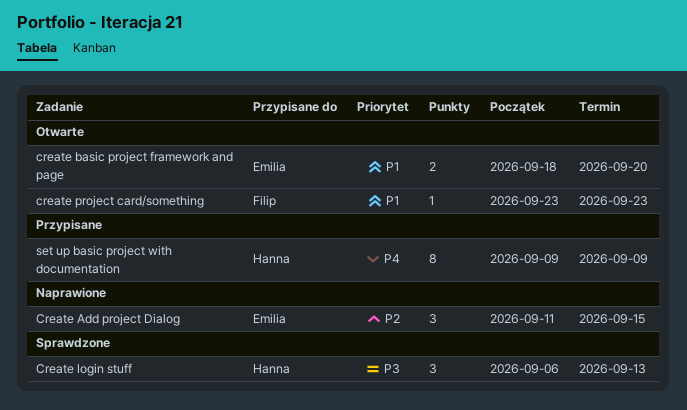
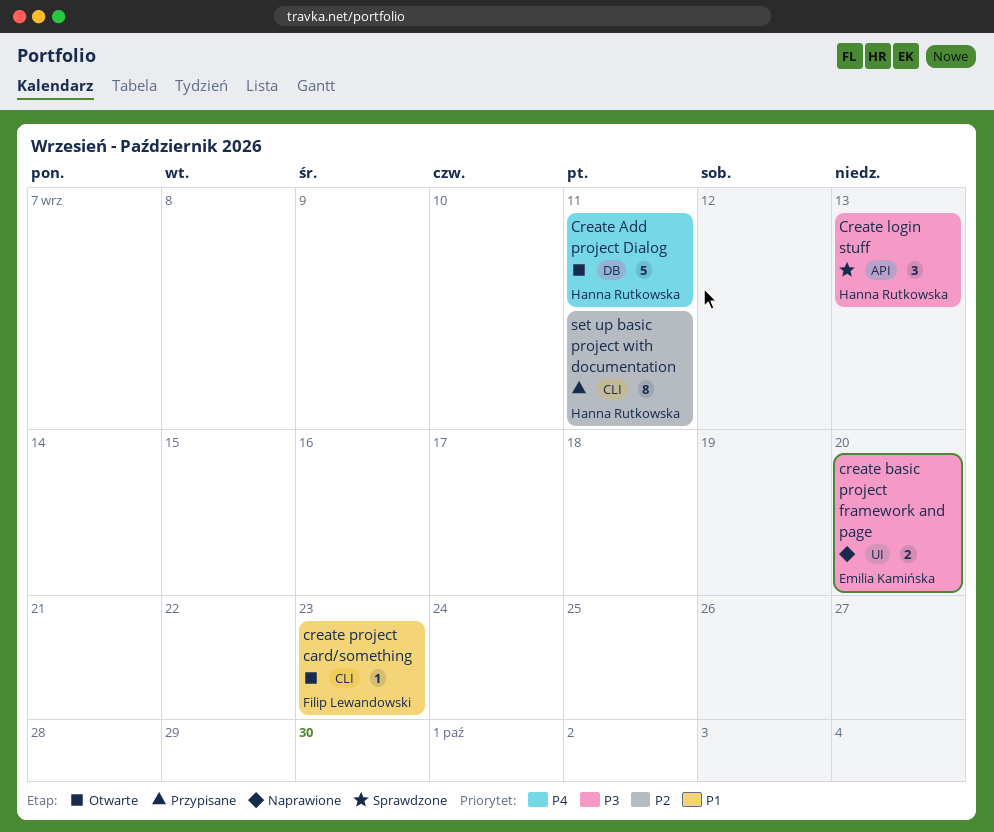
Create Add project Dialog, status: Naprawione -> Otwarte
Create Add project Dialog, owner: Emilia Kamińska -> Hanna Rutkowska
Create Add project Dialog, priority: P2 -> P4
Create Add project Dialog, estimate: 3 -> 5
Create Add project Dialog, due: Sep 15 -> Sep 11
create basic project framework and page, status: Otwarte -> Naprawione
create basic project framework and page, priority: P1 -> P3
set up basic project with documentation, priority: P4 -> P2
set up basic project with documentation, due: Sep 9 -> Sep 11

